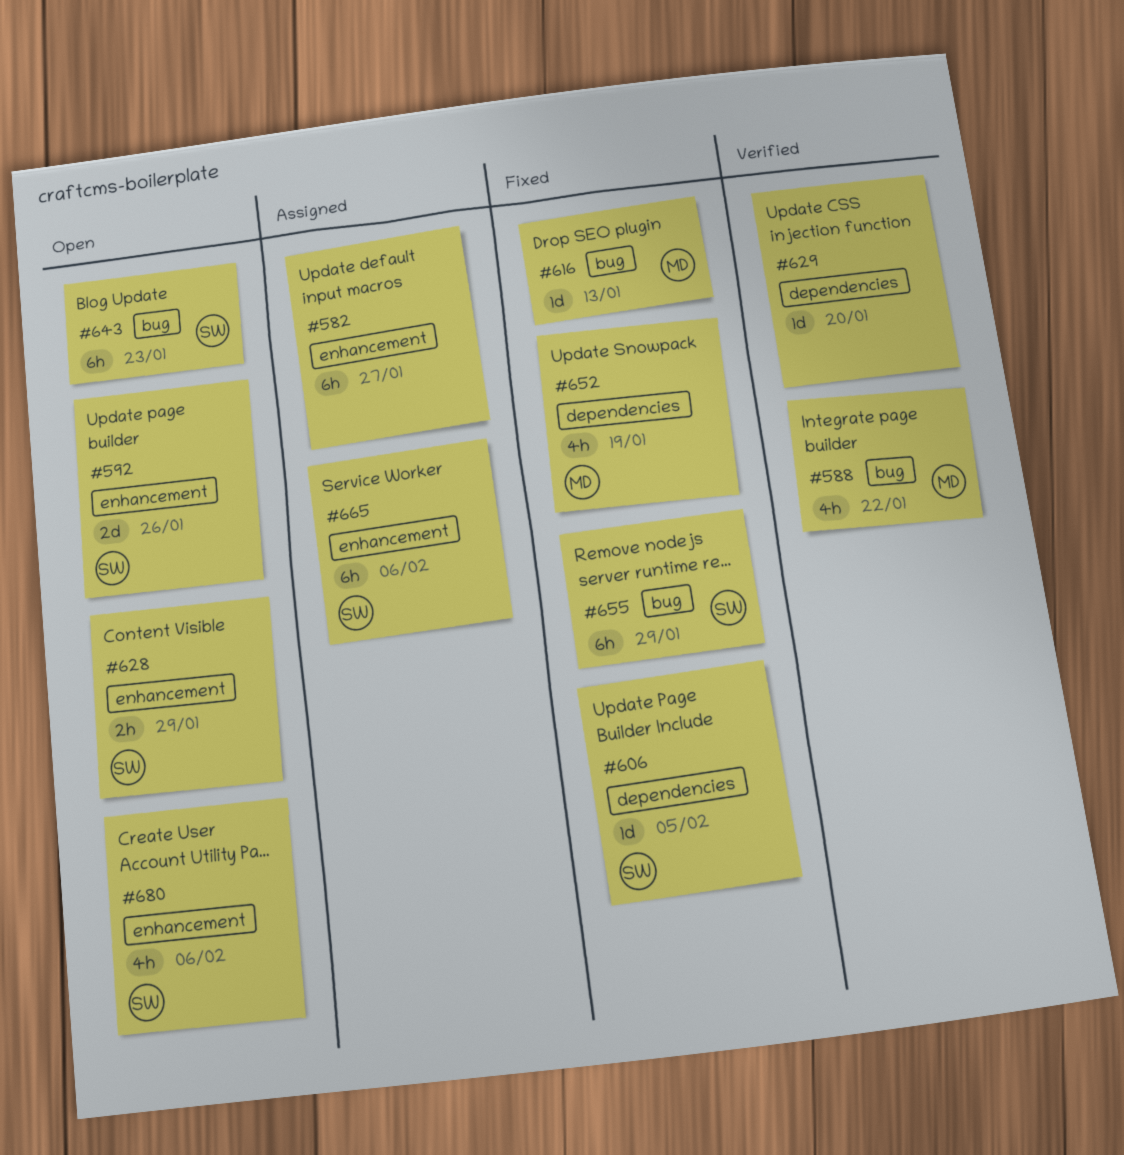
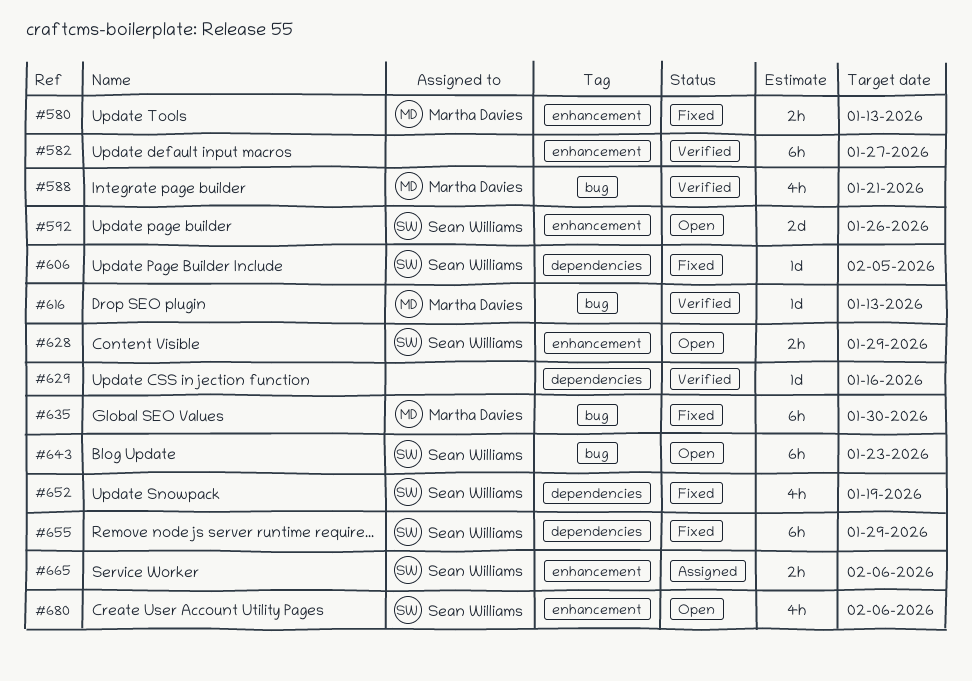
#580: none -> present
#582, status: Assigned -> Verified
#588, due: Jan 22 -> Jan 21
#616, status: Fixed -> Verified
#629, due: Jan 20 -> Jan 16
#635: none -> present
#652, owner: Martha Davies -> Sean Williams
#655, label: bug -> dependencies
#665, estimate: 6h -> 2h

